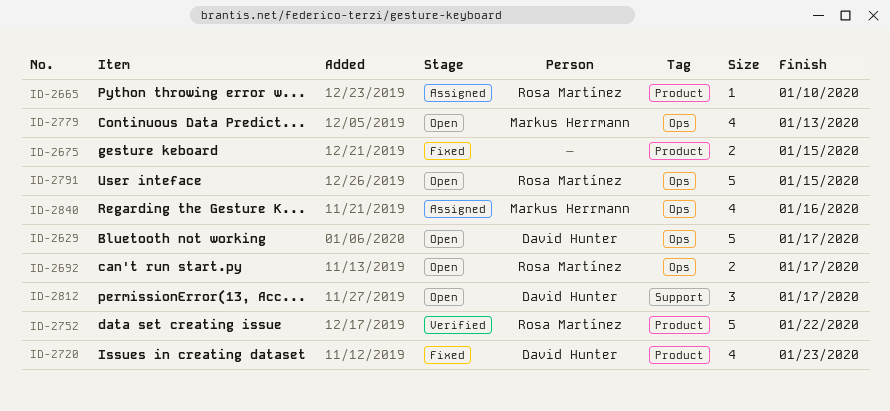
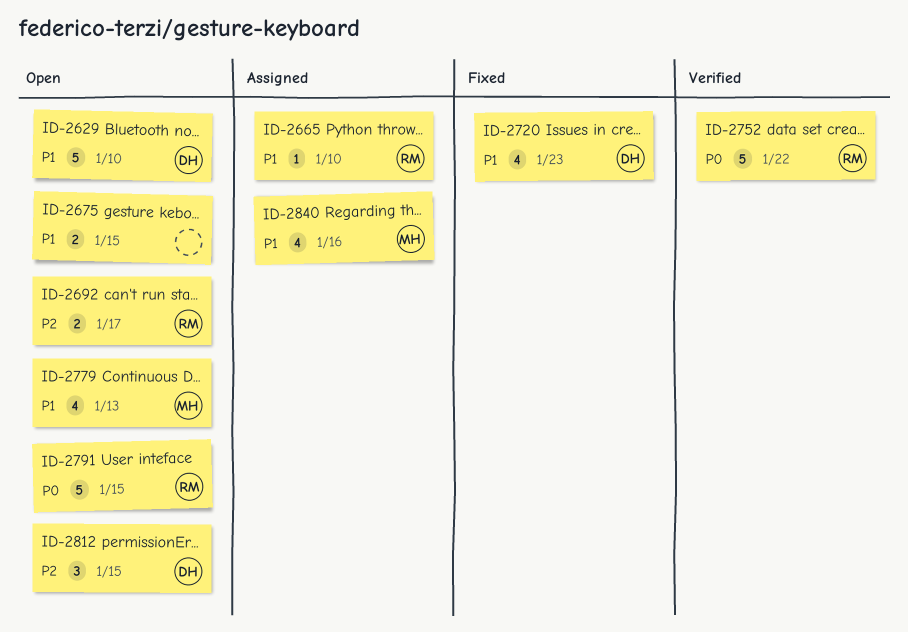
ID-2629, due: Jan 17 -> Jan 10
ID-2675, status: Fixed -> Open
ID-2812, due: Jan 17 -> Jan 15

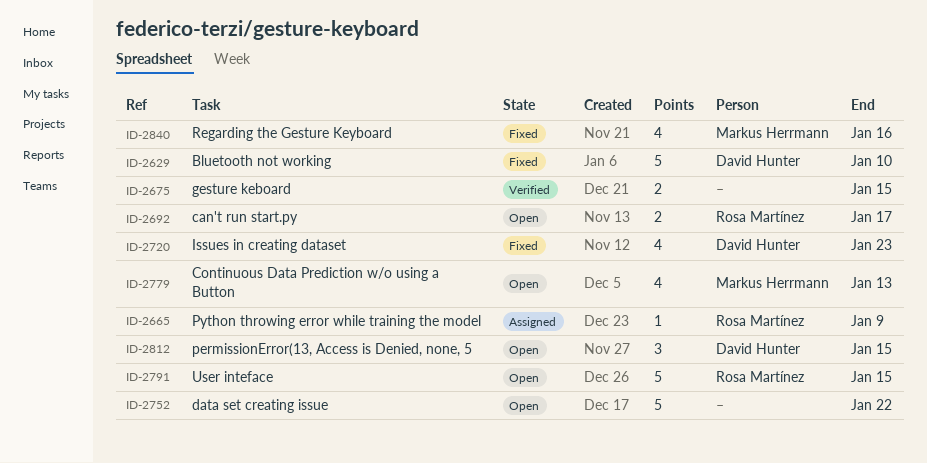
ID-2629, status: Open -> Fixed
ID-2665, due: Jan 10 -> Jan 9
ID-2675, status: Open -> Verified
ID-2752, status: Verified -> Open
ID-2752, owner: Rosa Martínez -> none
ID-2840, status: Assigned -> Fixed

